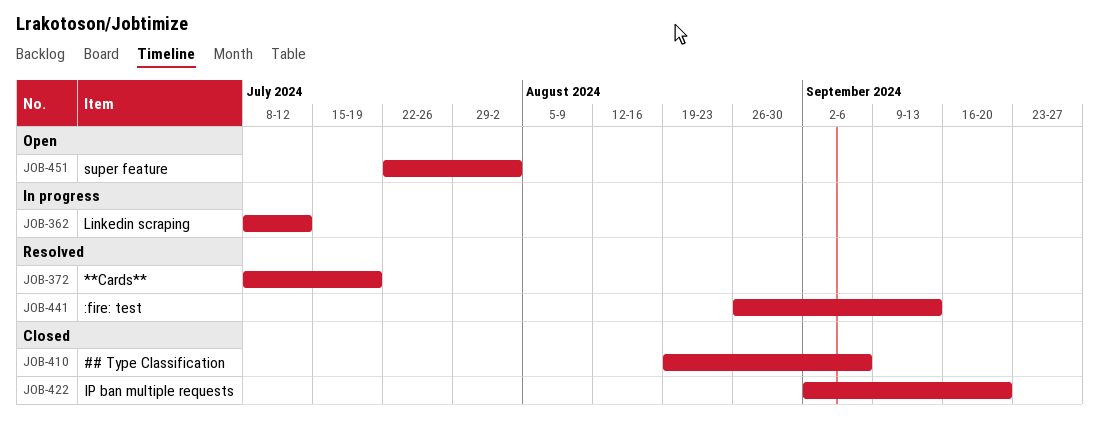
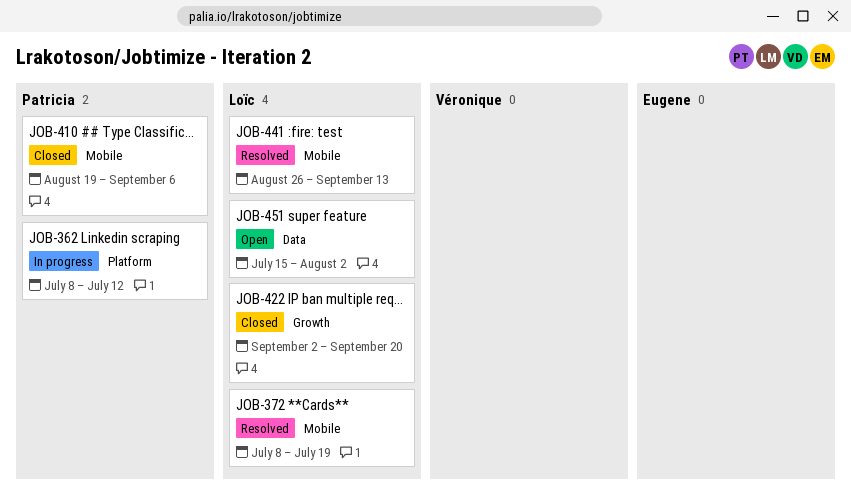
JOB-451, start: Jul 22 -> Jul 15

